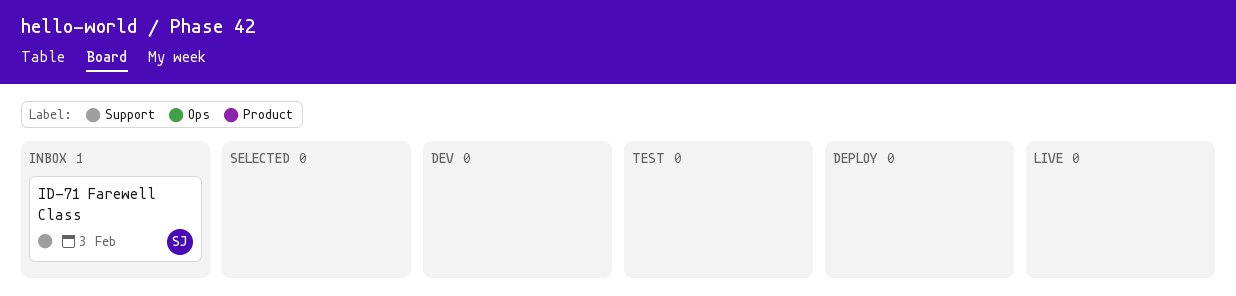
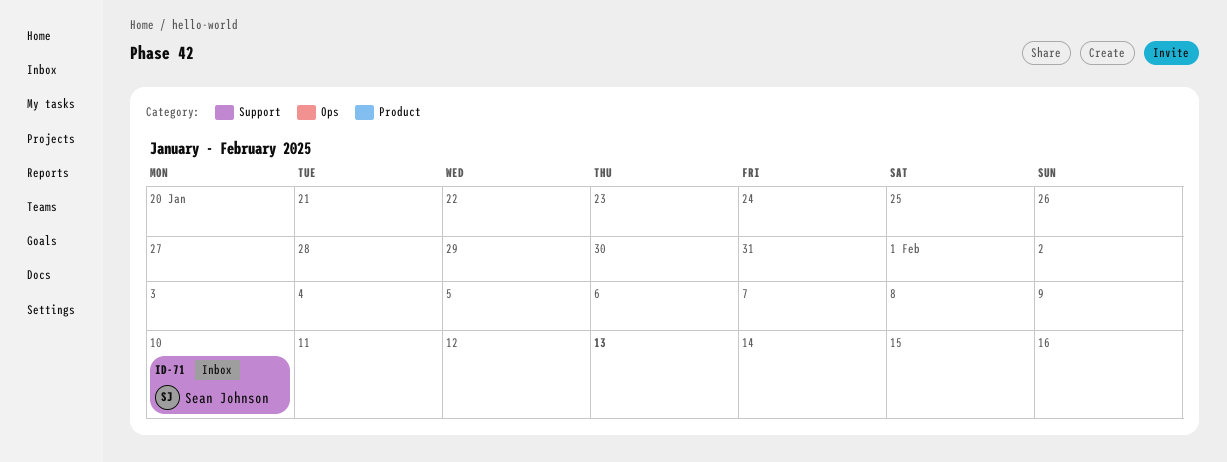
ID-71, due: Feb 3 -> Feb 10

